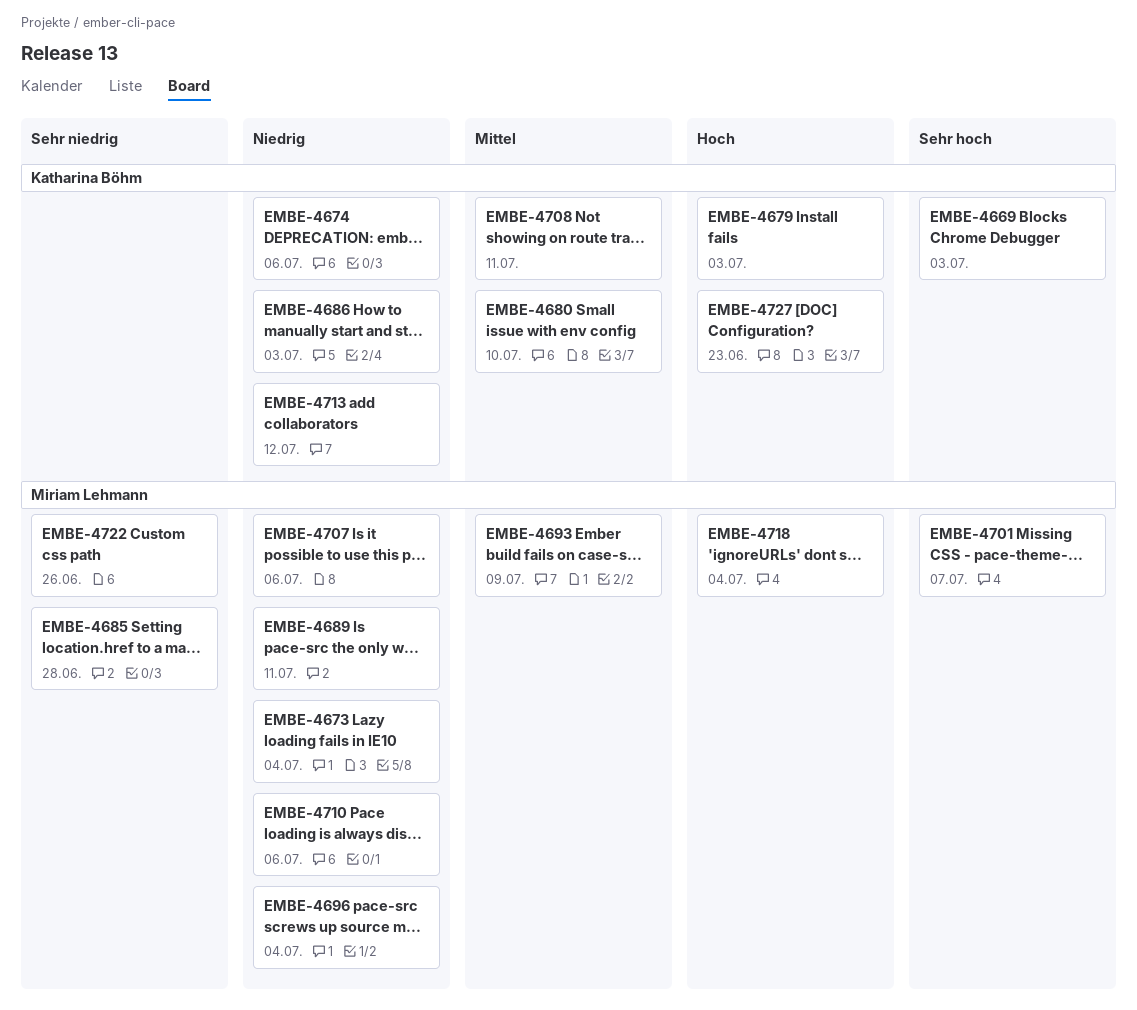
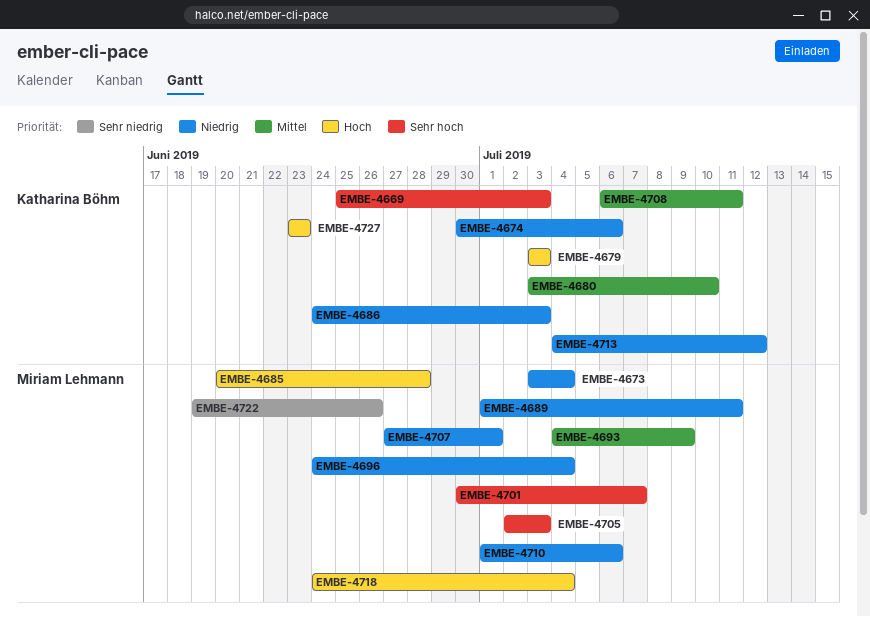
EMBE-4685, priority: Sehr niedrig -> Hoch
EMBE-4705: none -> present
EMBE-4707, due: Jul 6 -> Jul 1

